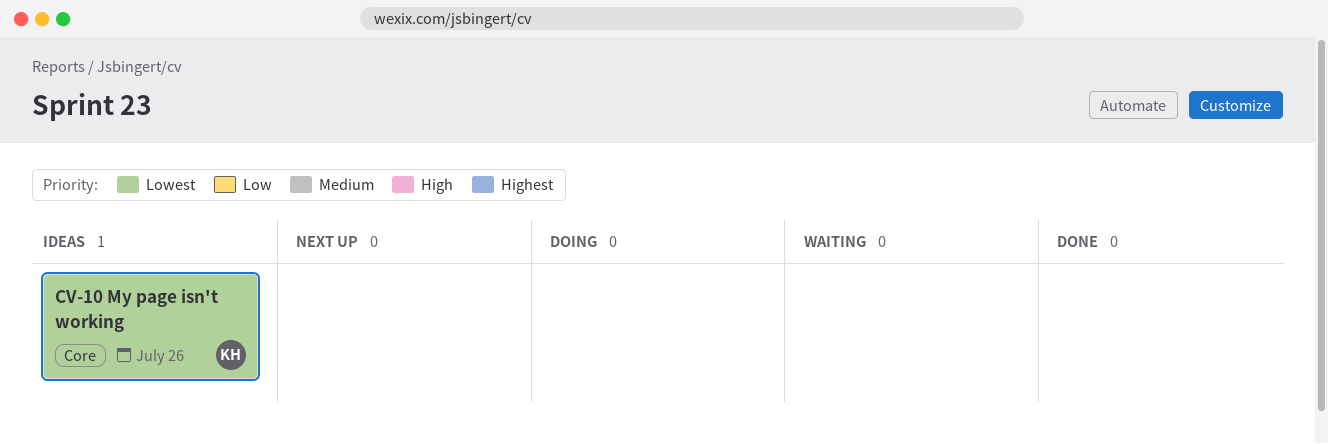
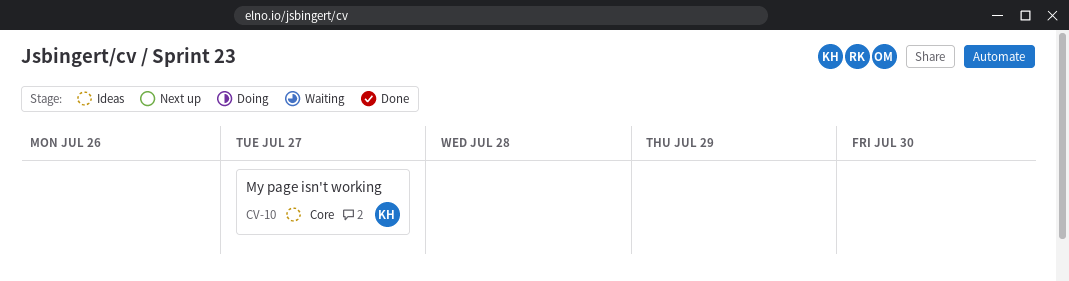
CV-10, due: Jul 26 -> Jul 27

